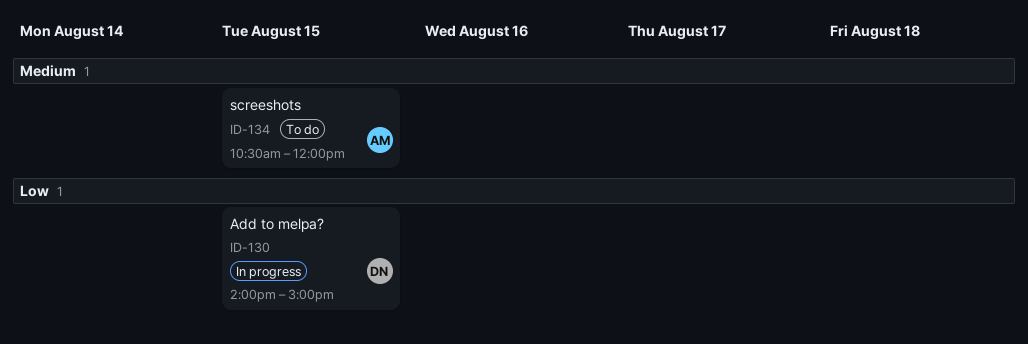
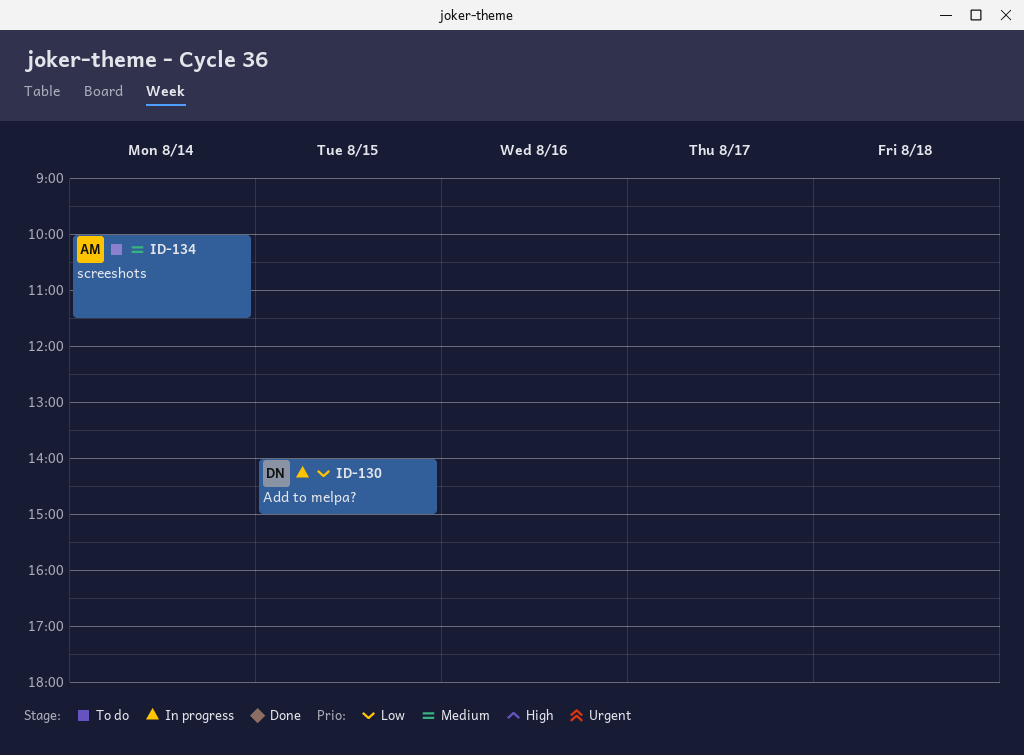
ID-134, day: Aug 15 -> Aug 14
ID-134, begins: 10:30 -> 10:00
ID-134, ends: 12:00 -> 11:30

